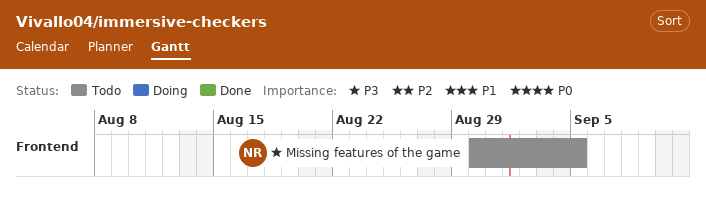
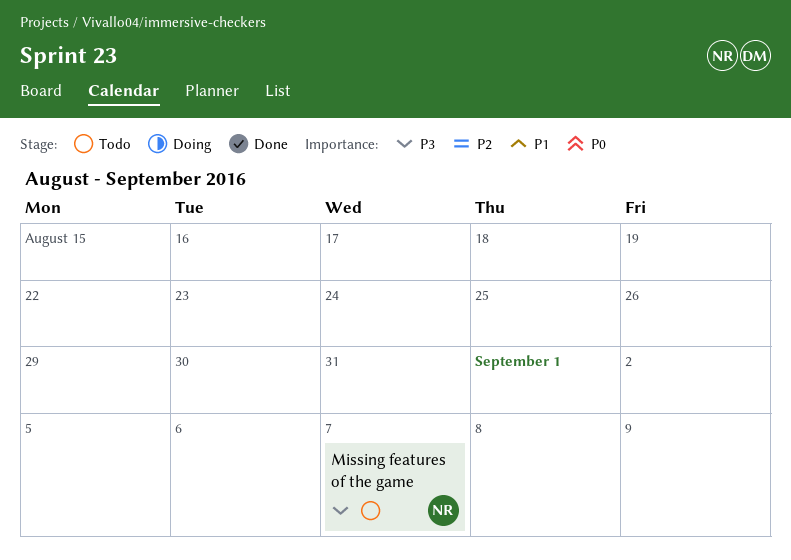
Missing features of the game, due: Sep 5 -> Sep 7

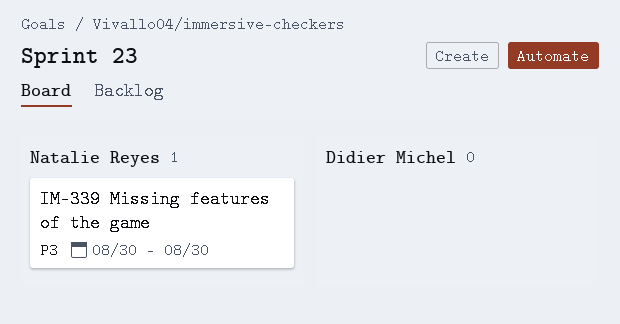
Missing features of the game, due: Sep 7 -> Aug 30

